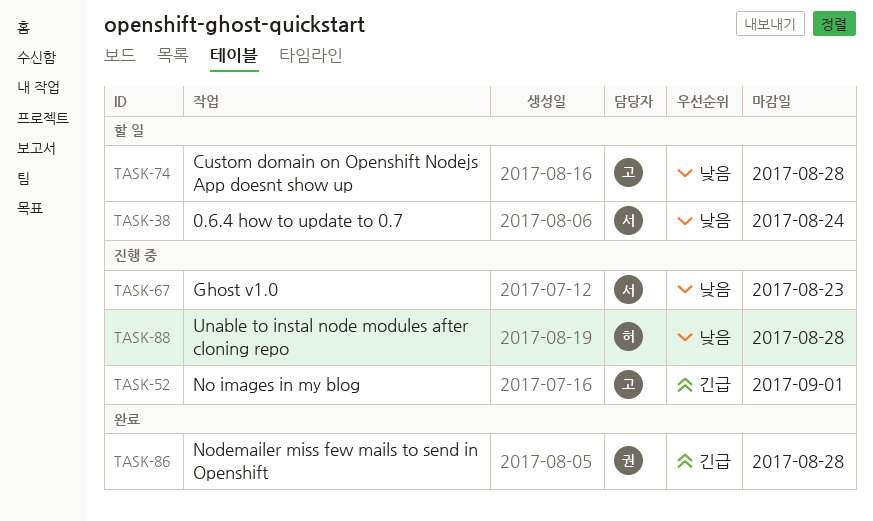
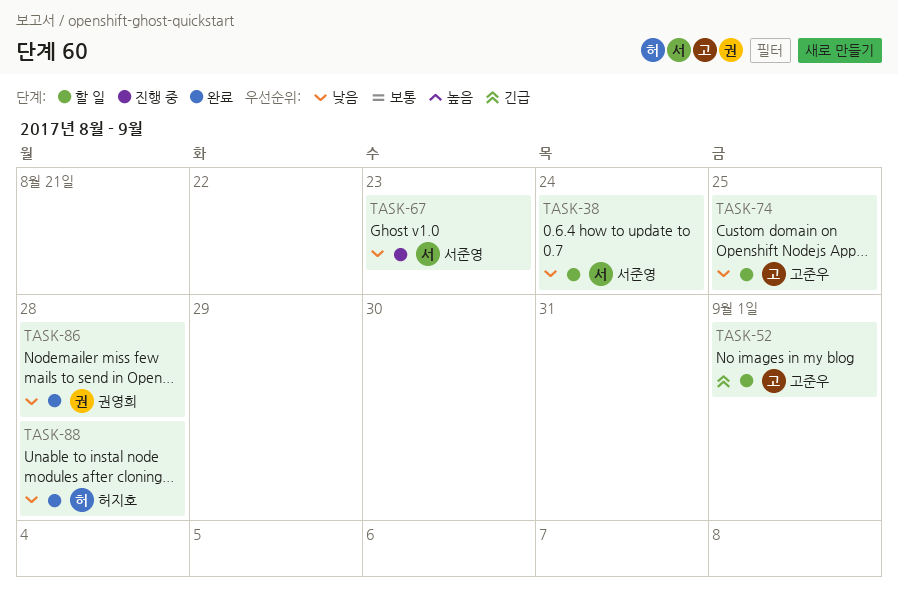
TASK-52, status: 진행 중 -> 할 일
TASK-74, due: Aug 28 -> Aug 25
TASK-86, priority: 긴급 -> 낮음
TASK-88, status: 진행 중 -> 완료

